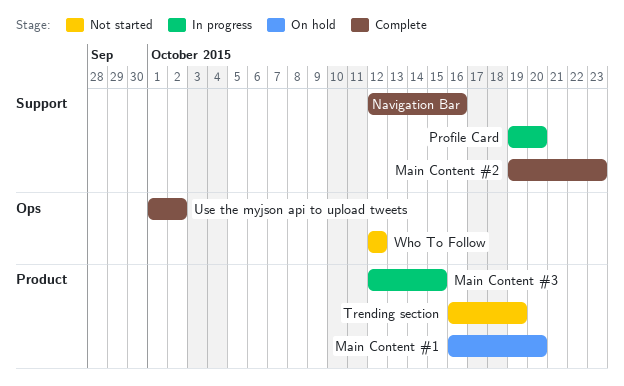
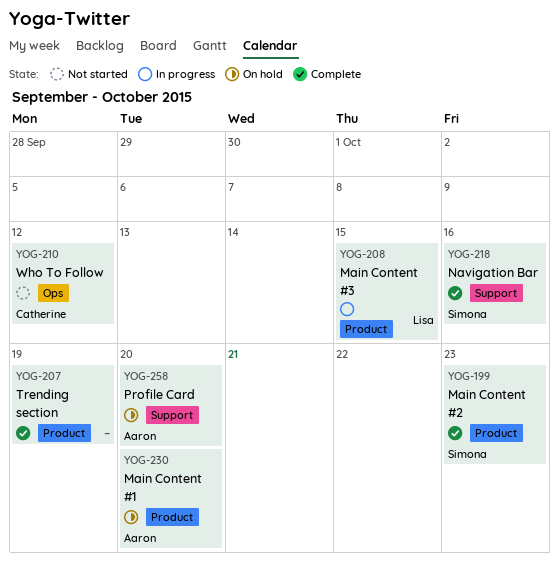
Main Content #2, label: Support -> Product
Profile Card, status: In progress -> On hold
Trending section, status: Not started -> Complete
Use the myjson api to upload tweets: present -> none

